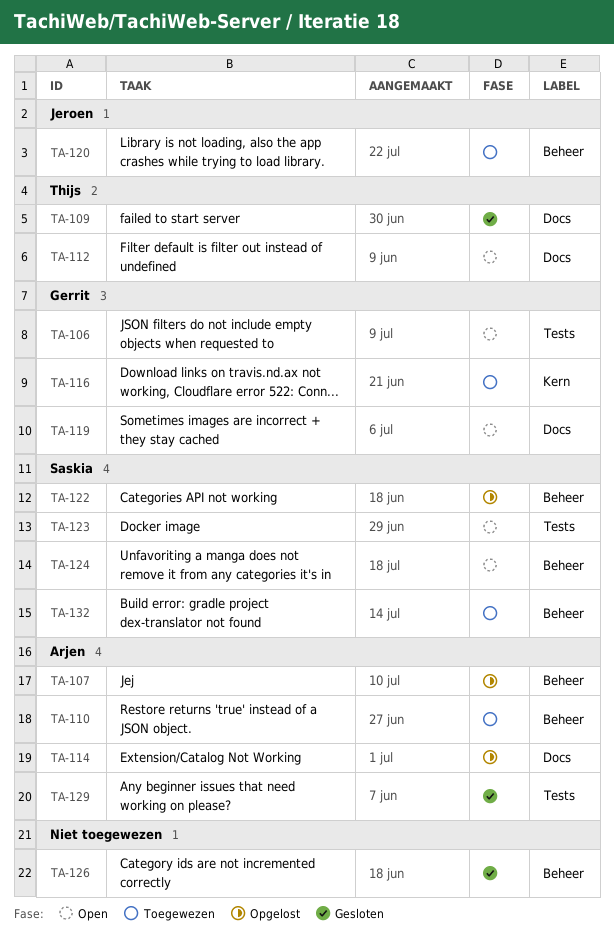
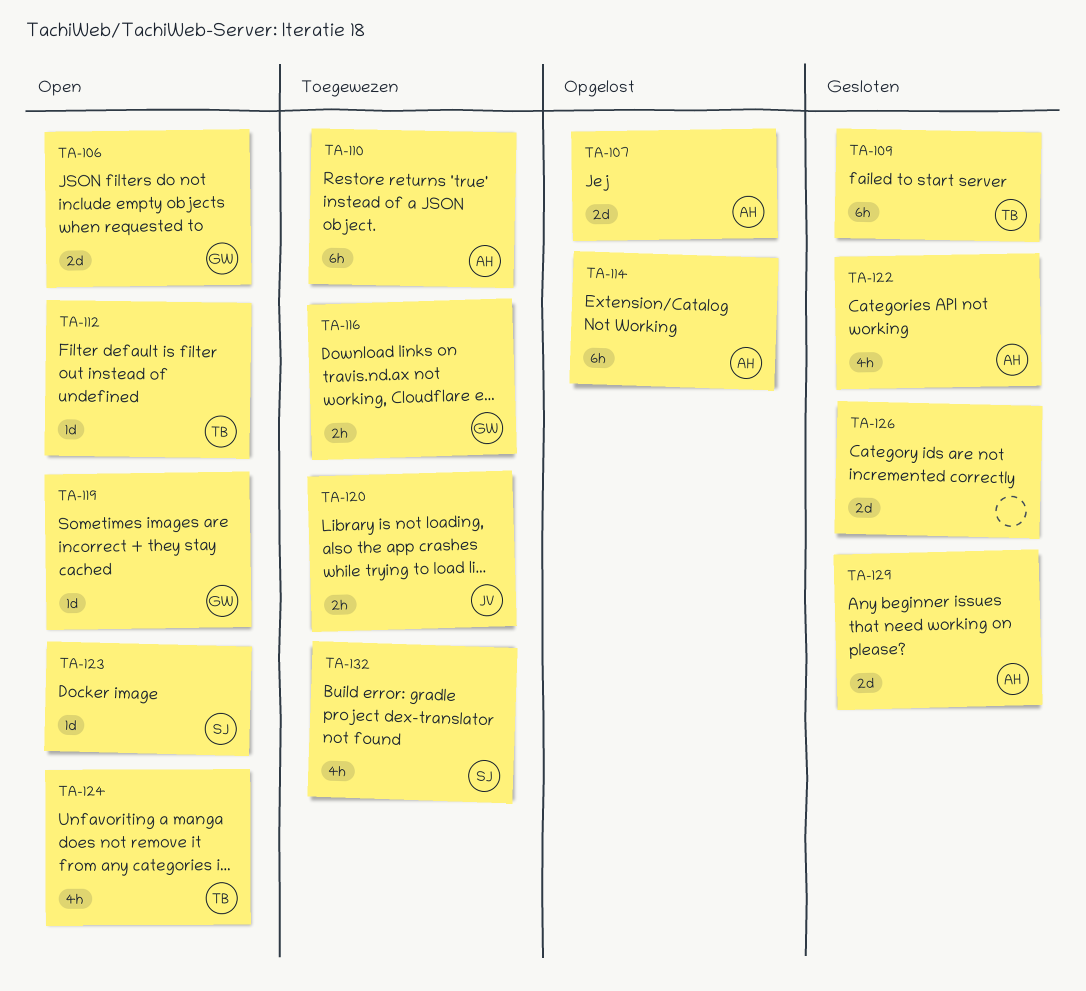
TA-122, status: Opgelost -> Gesloten
TA-122, owner: Saskia -> Arjen
TA-124, owner: Saskia -> Thijs

